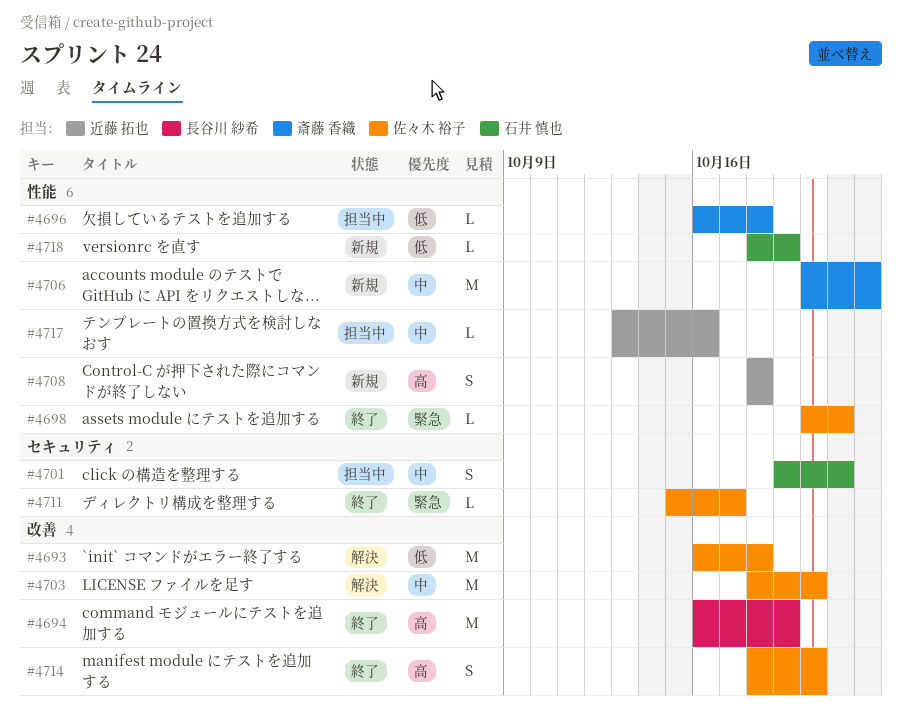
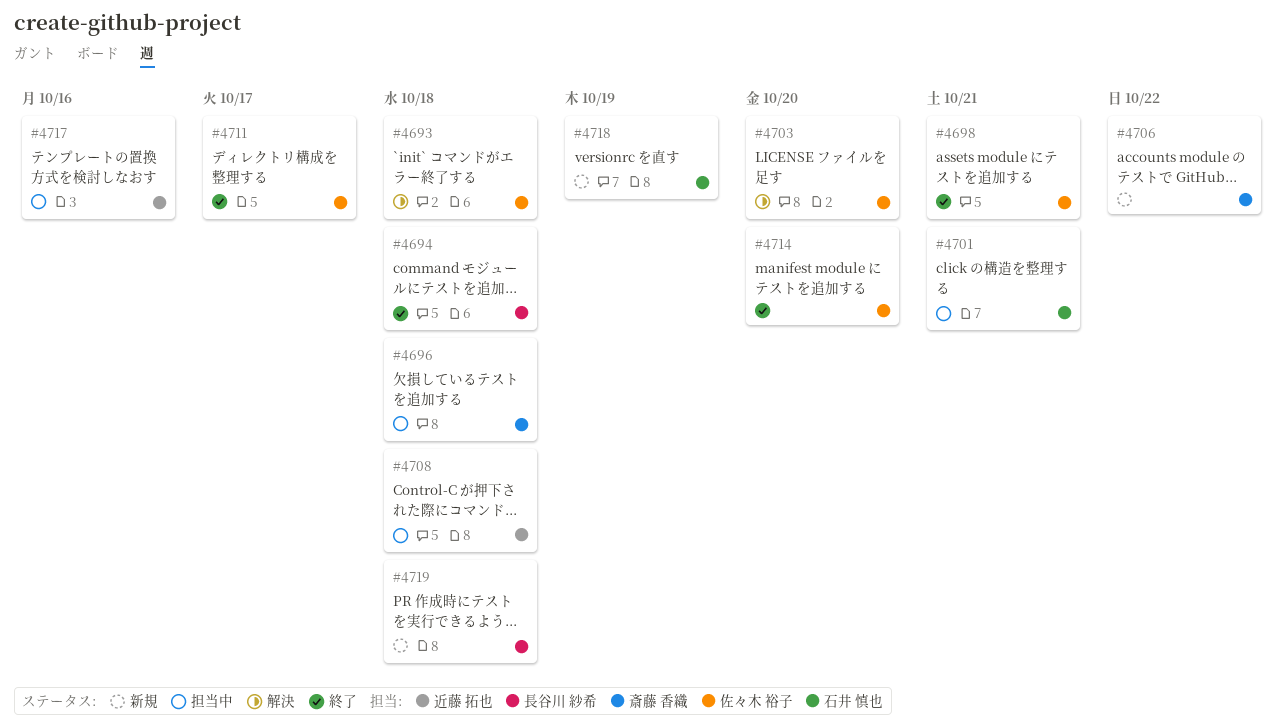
#4694, due: Oct 19 -> Oct 18
#4708, status: 新規 -> 担当中
#4719: none -> present

